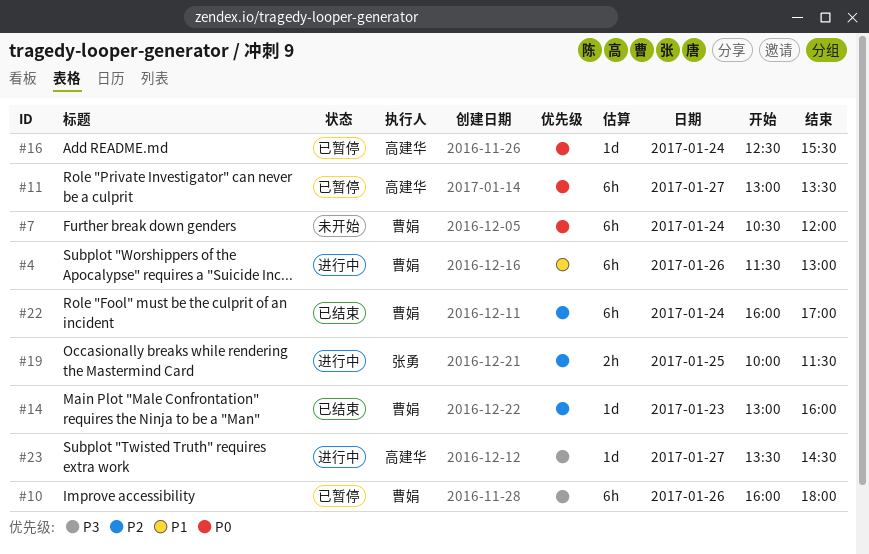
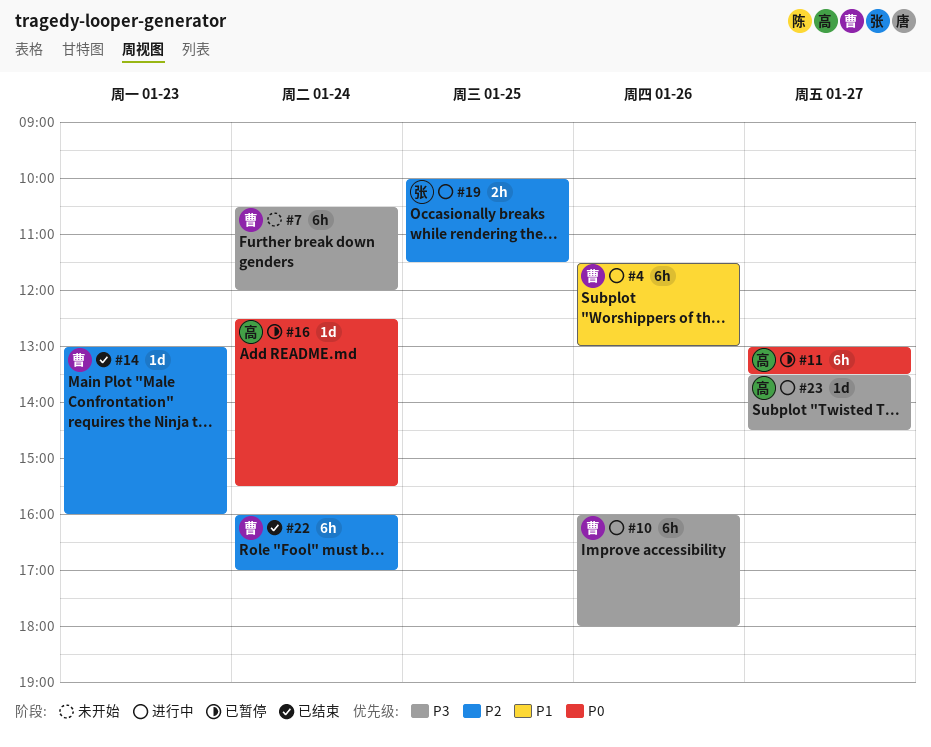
#7, priority: P0 -> P3
#10, status: 已暂停 -> 进行中

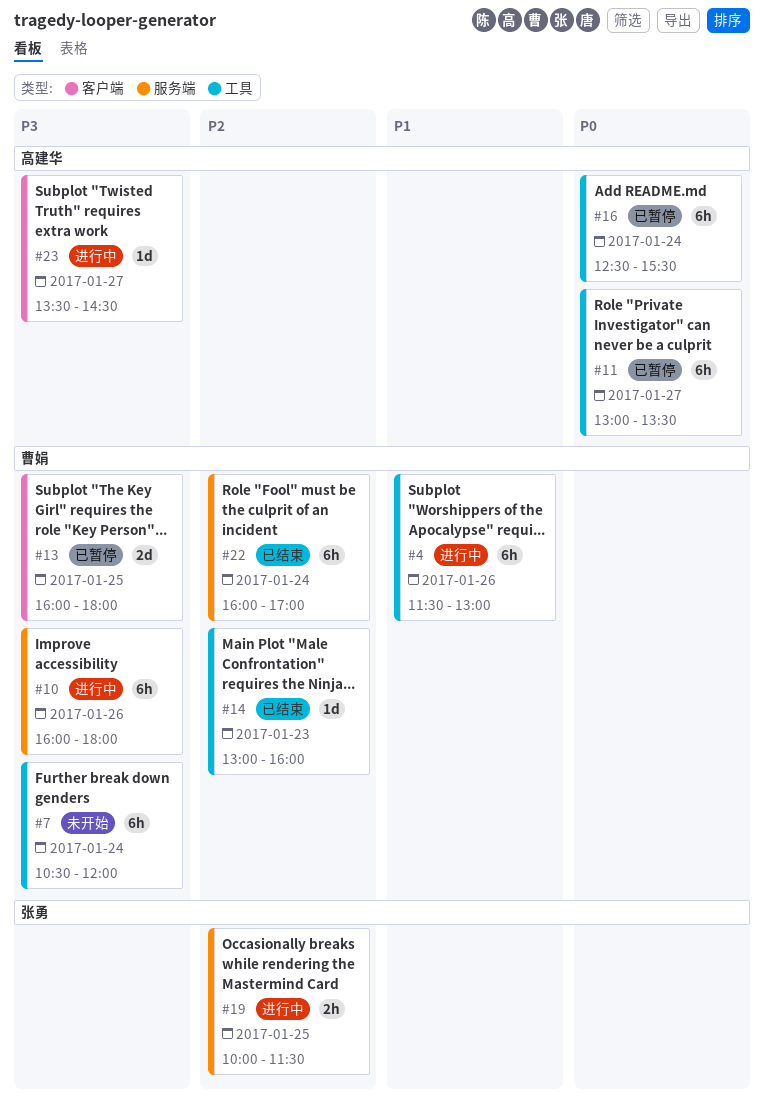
#13: none -> present
#16, estimate: 1d -> 6h

